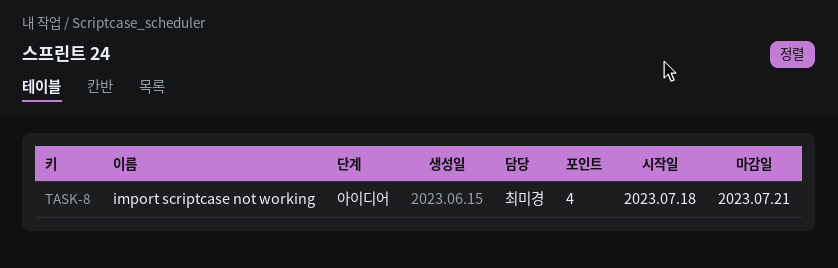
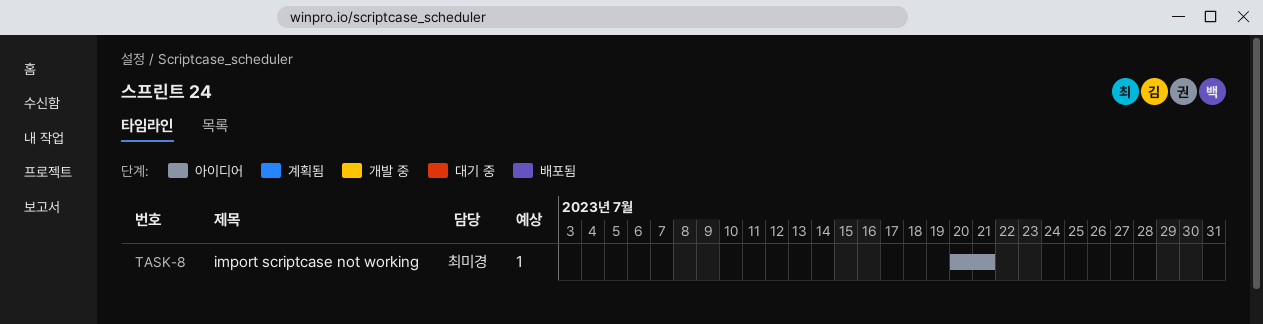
TASK-8, estimate: 4 -> 1
TASK-8, start: Jul 18 -> Jul 20

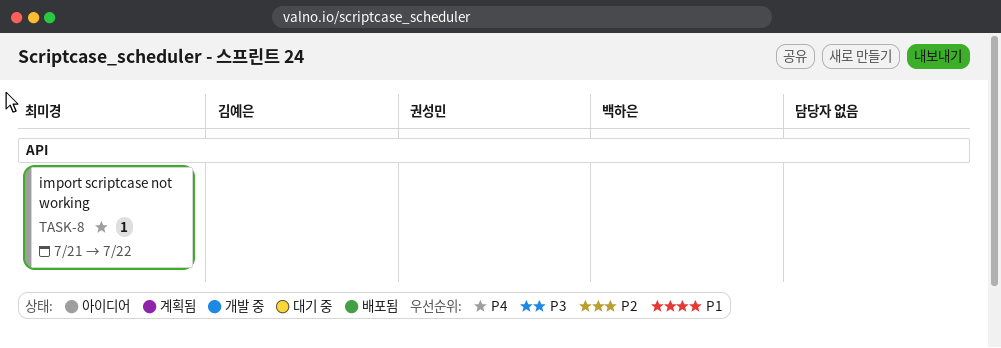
TASK-8, start: Jul 20 -> Jul 21
TASK-8, due: Jul 21 -> Jul 22

